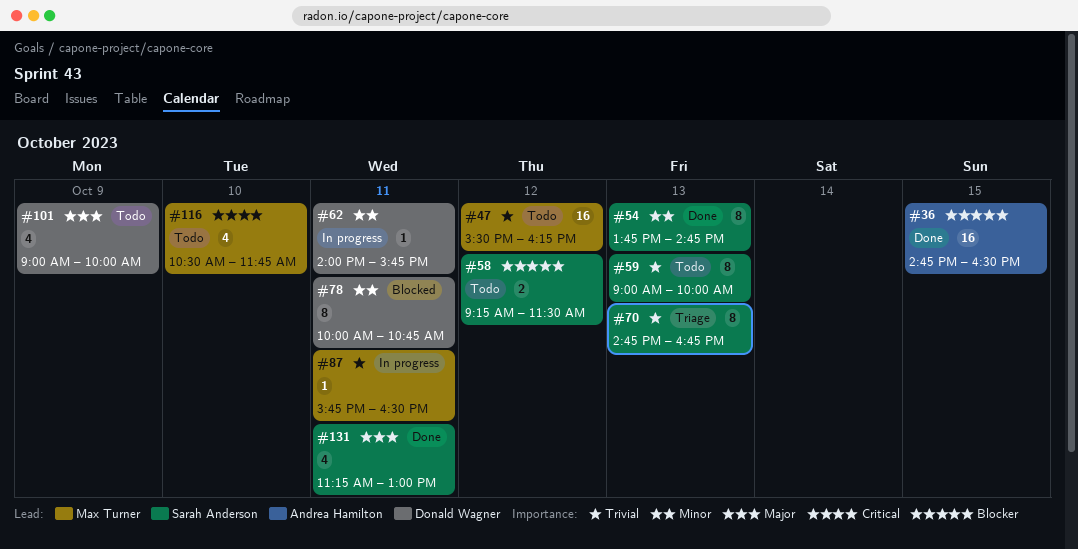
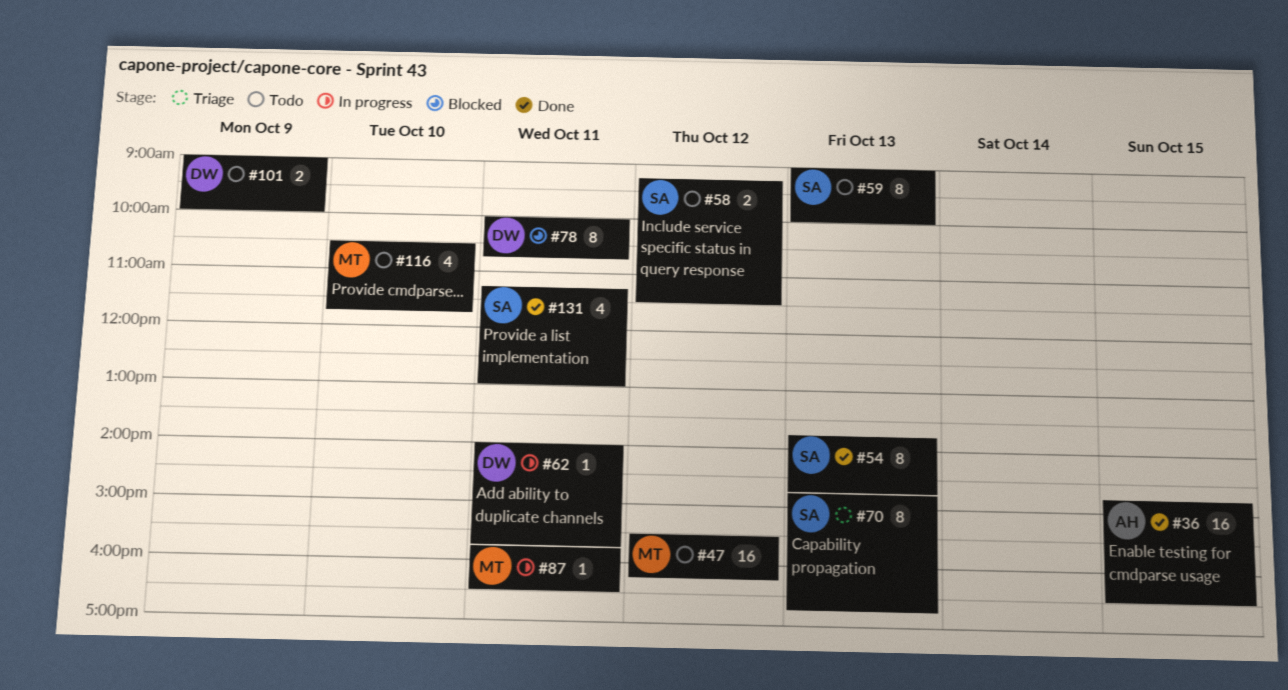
#101, estimate: 4 -> 2

